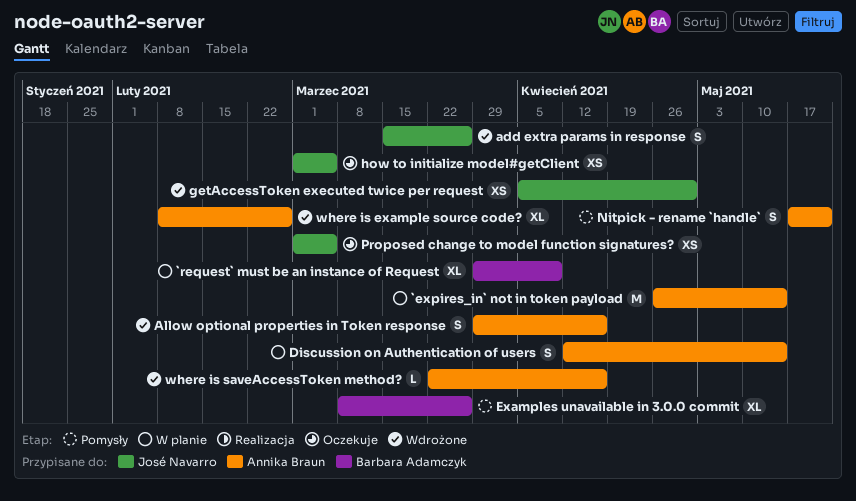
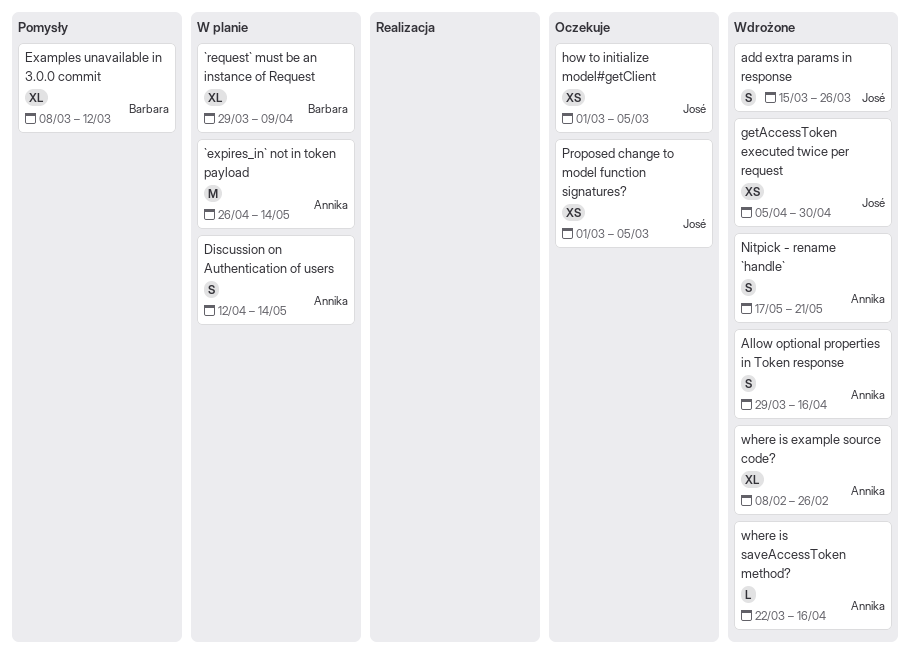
Examples unavailable in 3.0.0 commit, due: Mar 26 -> Mar 12
Nitpick - rename `handle`, status: Pomysły -> Wdrożone

